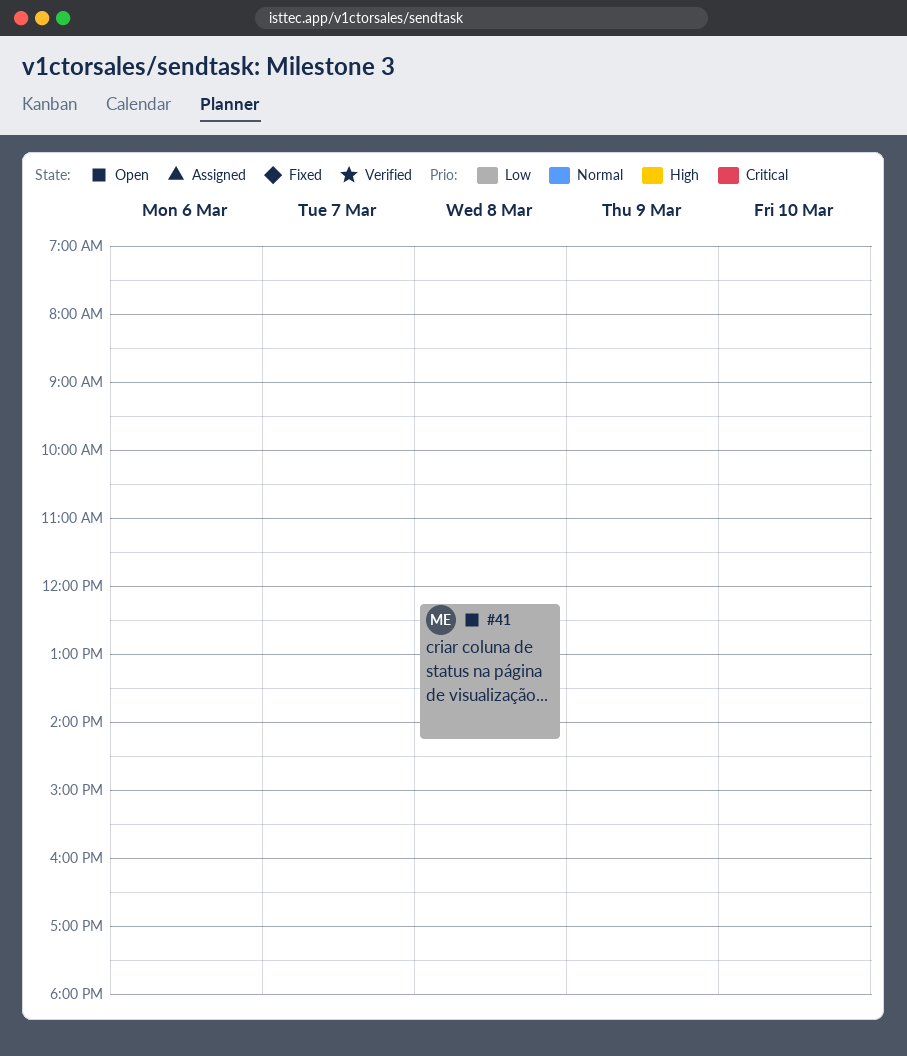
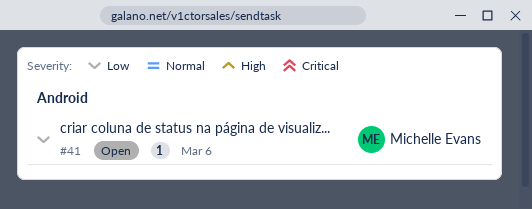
#41, day: Mar 8 -> Mar 6

